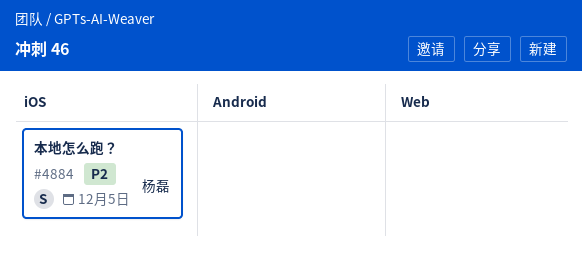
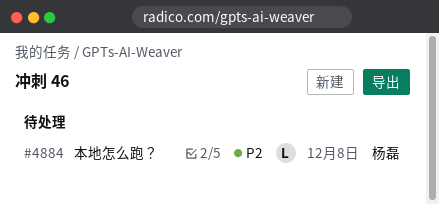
#4884, estimate: S -> L
#4884, due: Dec 5 -> Dec 8

